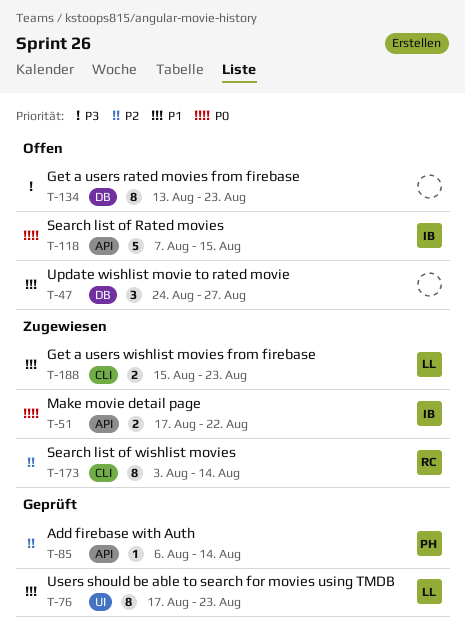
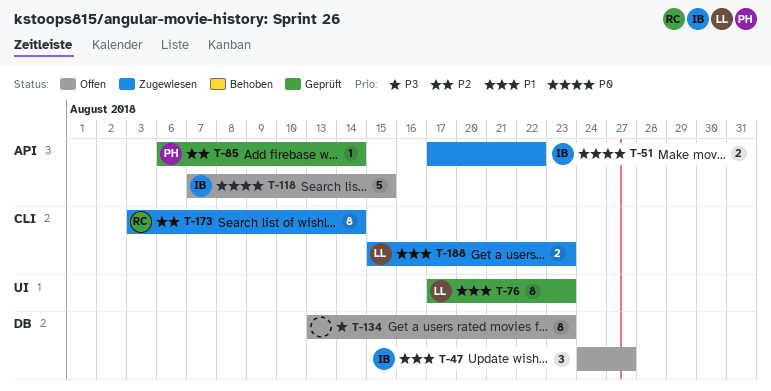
T-47, owner: none -> IB

